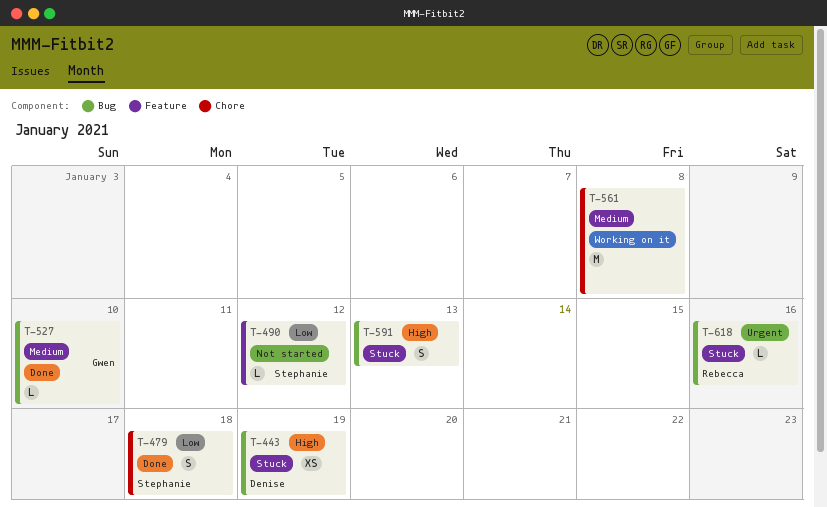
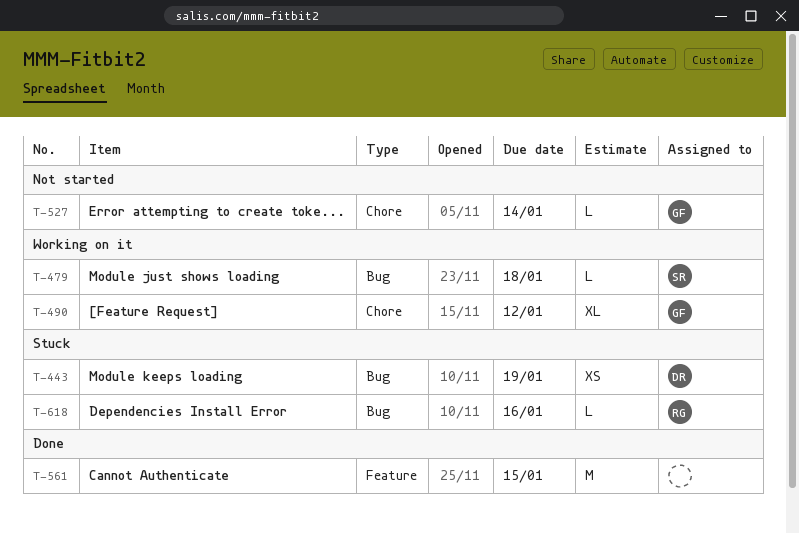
T-479, status: Done -> Working on it
T-479, label: Chore -> Bug
T-479, estimate: S -> L
T-490, status: Not started -> Working on it
T-490, owner: Stephanie -> Gwen
T-490, label: Feature -> Chore
T-490, estimate: L -> XL
T-527, status: Done -> Not started
T-527, label: Bug -> Chore
T-527, due: Jan 10 -> Jan 14
T-561, status: Working on it -> Done
T-561, label: Chore -> Feature
T-561, due: Jan 8 -> Jan 15
T-591: present -> none

